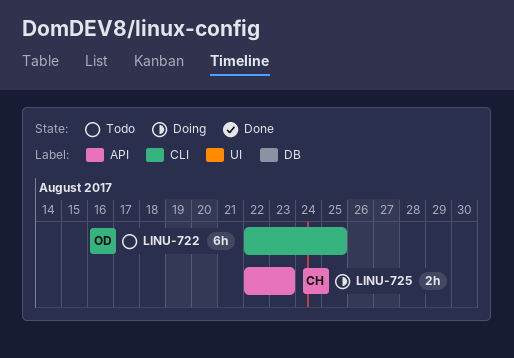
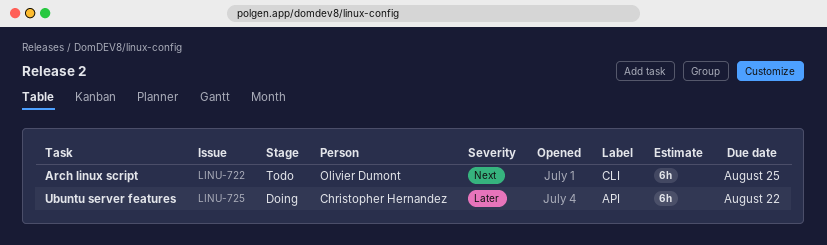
LINU-725, estimate: 2h -> 6h
LINU-725, due: Aug 23 -> Aug 22

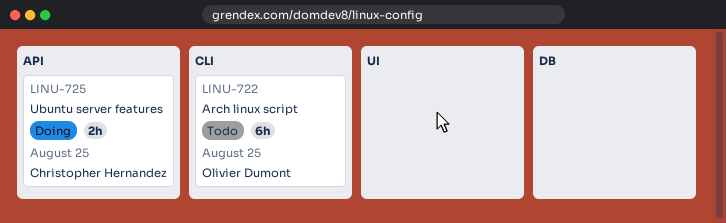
LINU-725, estimate: 6h -> 2h
LINU-725, due: Aug 22 -> Aug 25

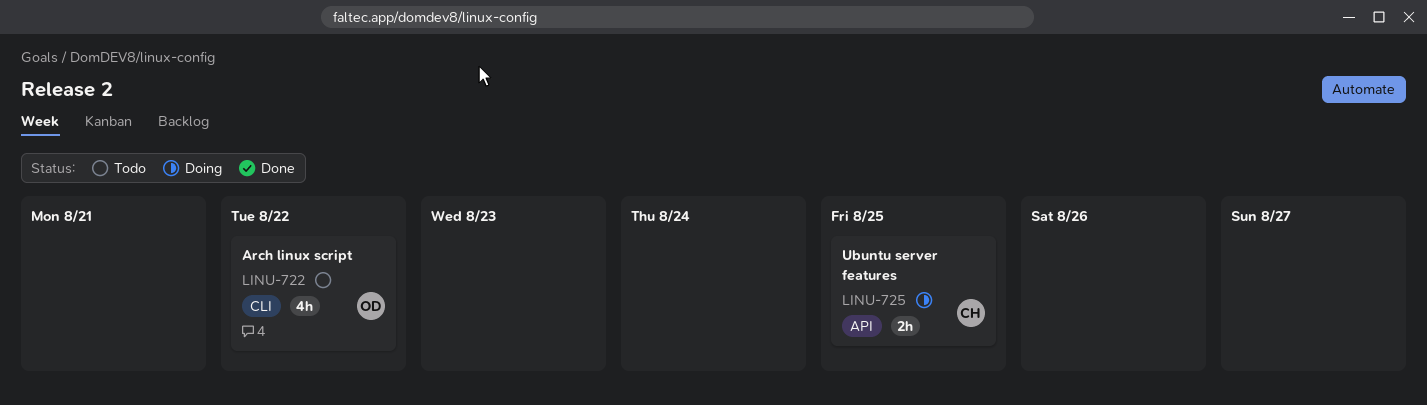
LINU-722, estimate: 6h -> 4h
LINU-722, due: Aug 25 -> Aug 22

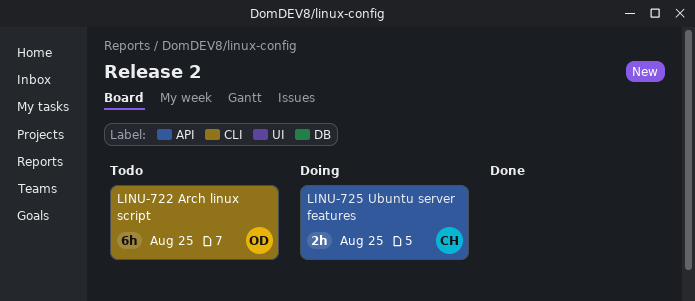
LINU-722, estimate: 4h -> 6h
LINU-722, due: Aug 22 -> Aug 25

